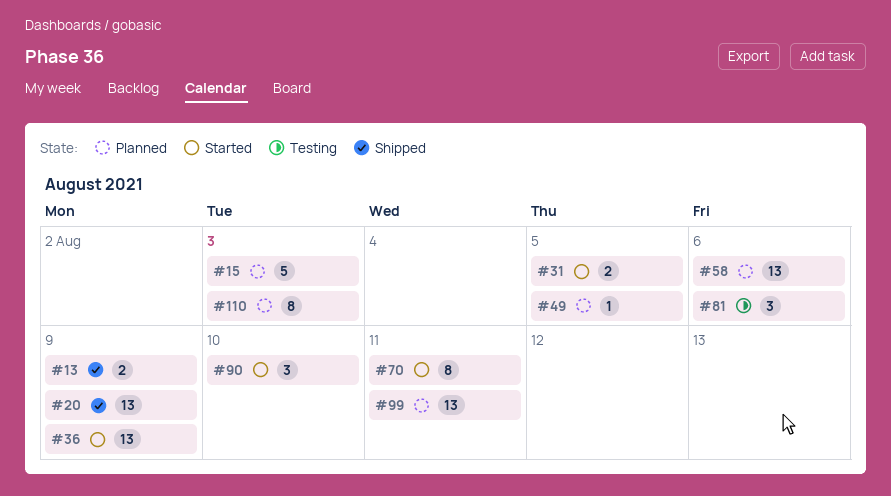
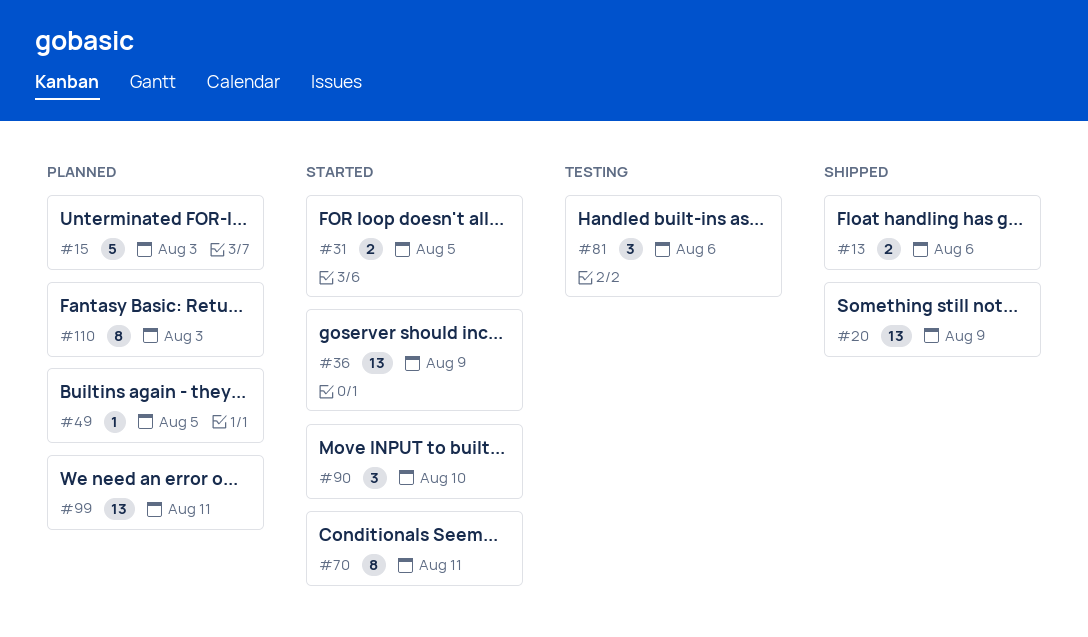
#13, due: Aug 9 -> Aug 6
#58: present -> none

